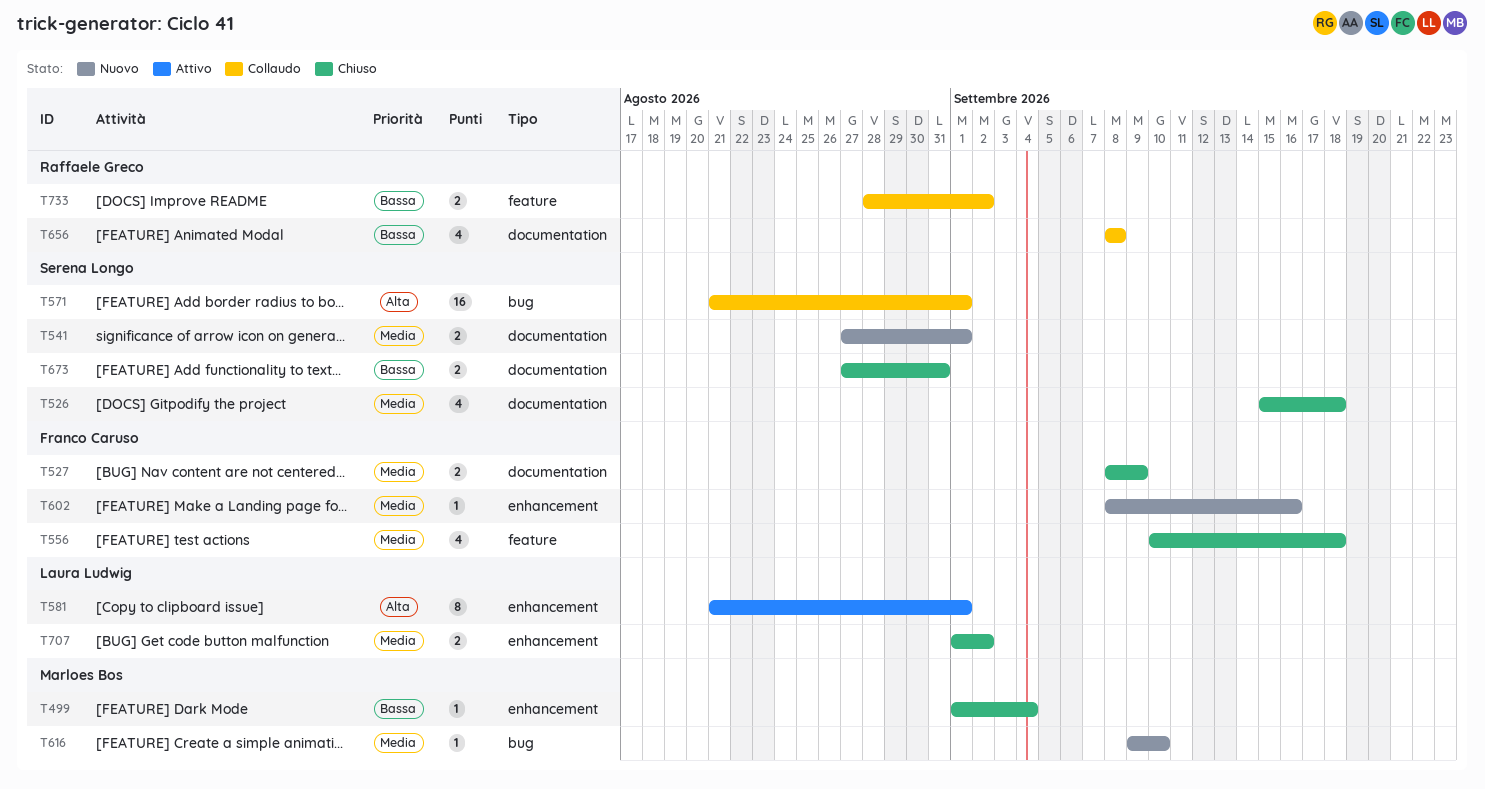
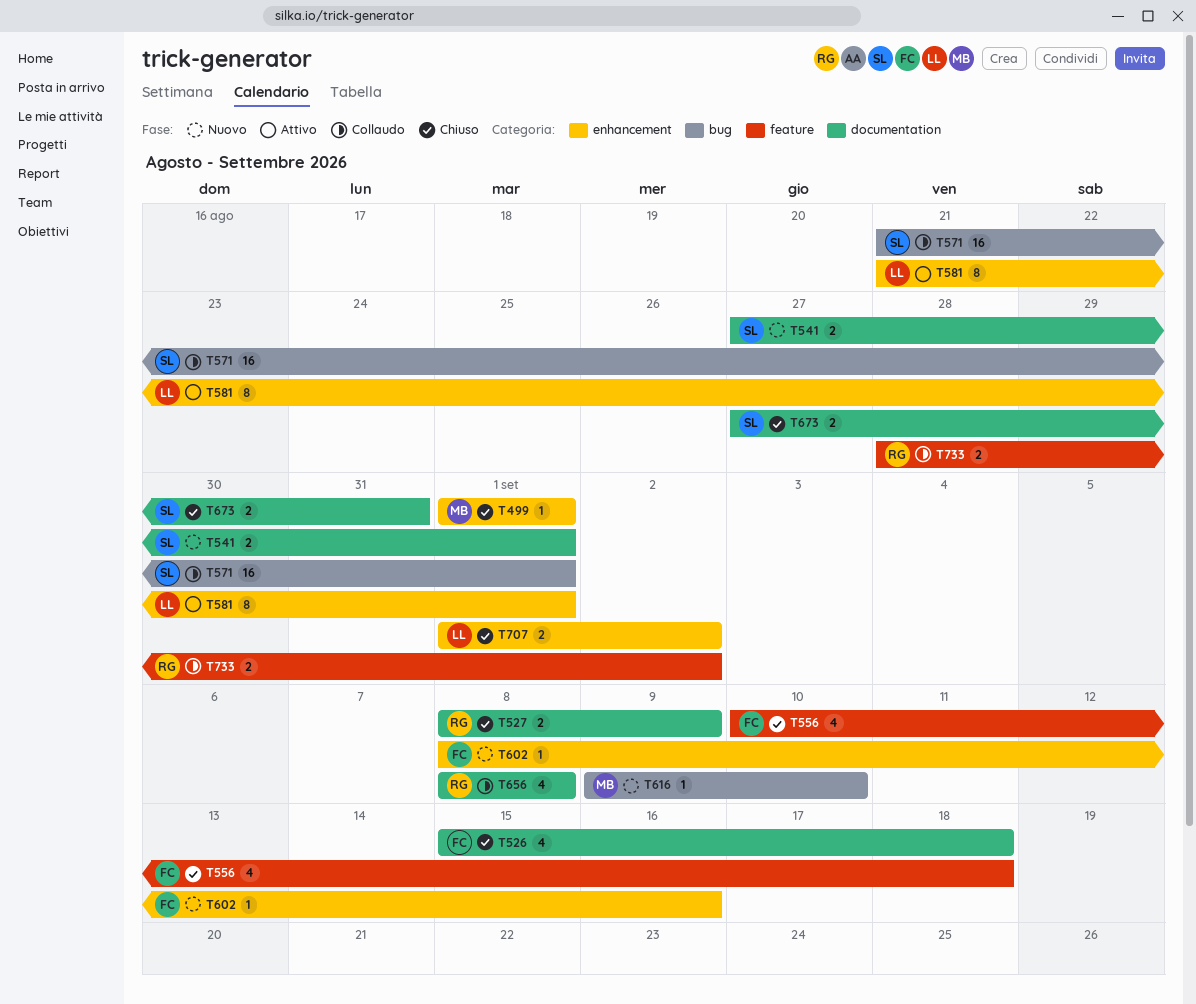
T499, due: Sep 4 -> Sep 1
T526, owner: Serena Longo -> Franco Caruso
T527, owner: Franco Caruso -> Raffaele Greco

